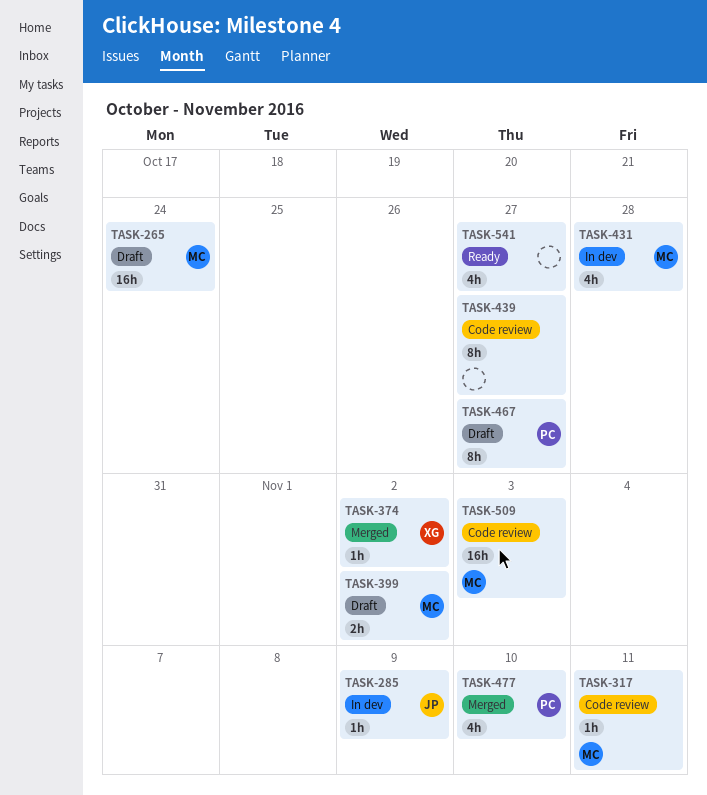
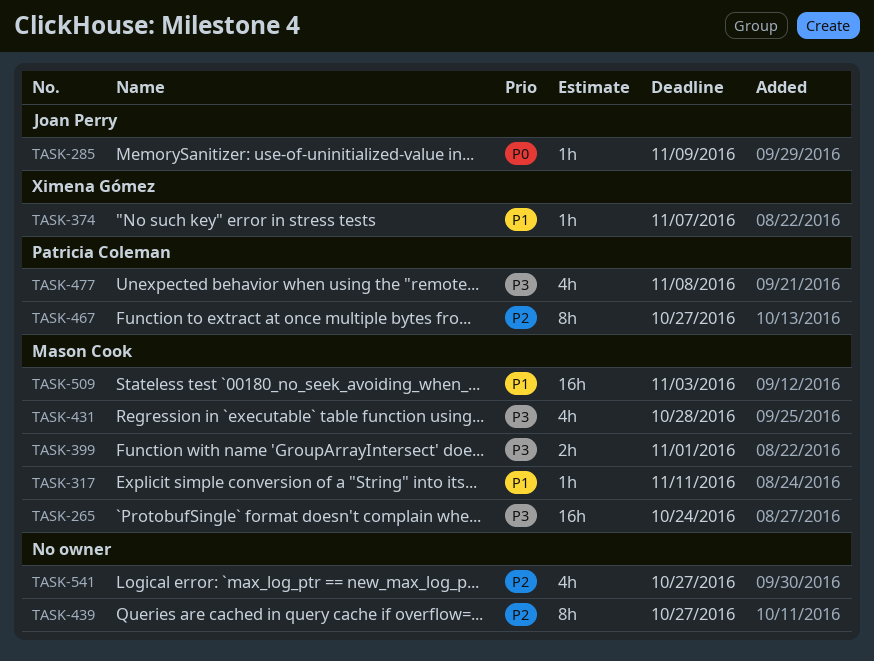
TASK-374, due: Nov 2 -> Nov 7
TASK-399, due: Nov 2 -> Nov 1
TASK-477, due: Nov 10 -> Nov 8

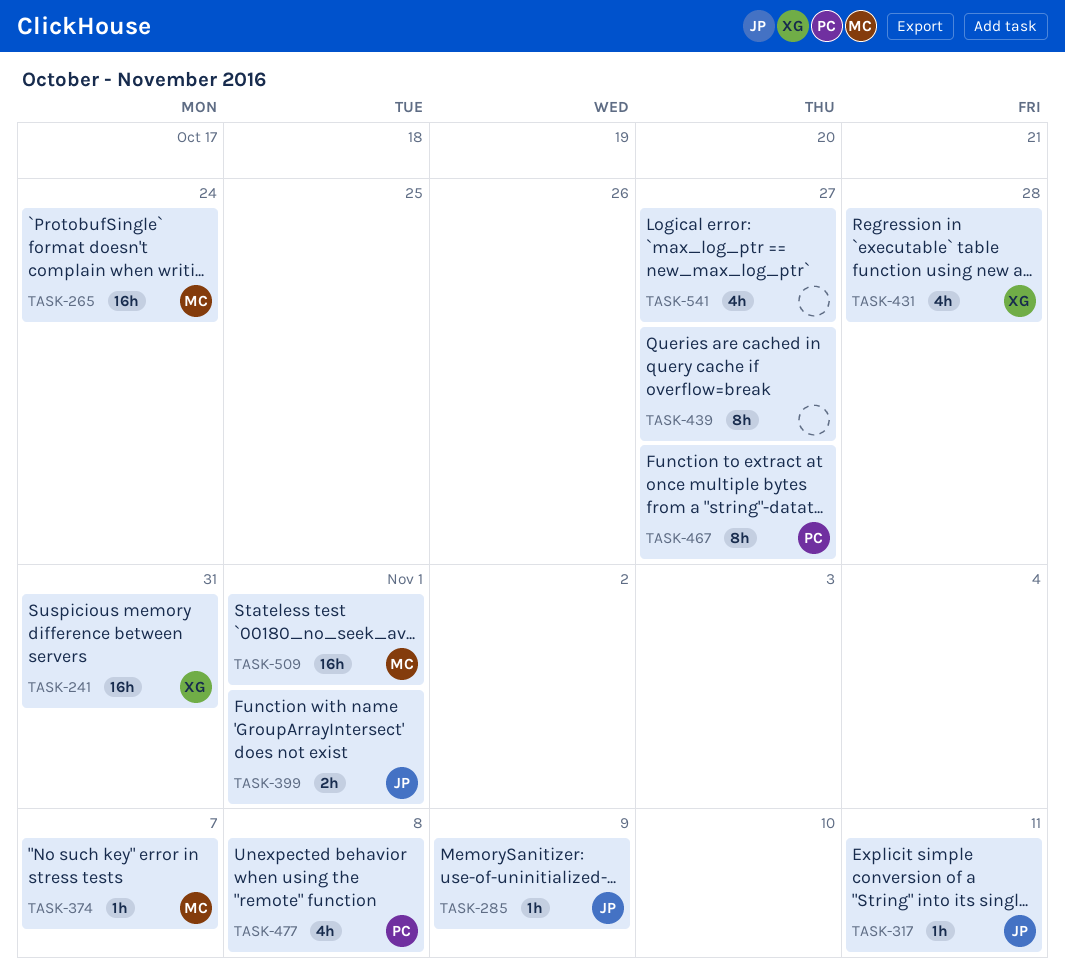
TASK-241: none -> present
TASK-317, owner: Mason Cook -> Joan Perry
TASK-374, owner: Ximena Gómez -> Mason Cook
TASK-399, owner: Mason Cook -> Joan Perry
TASK-431, owner: Mason Cook -> Ximena Gómez
TASK-509, due: Nov 3 -> Nov 1

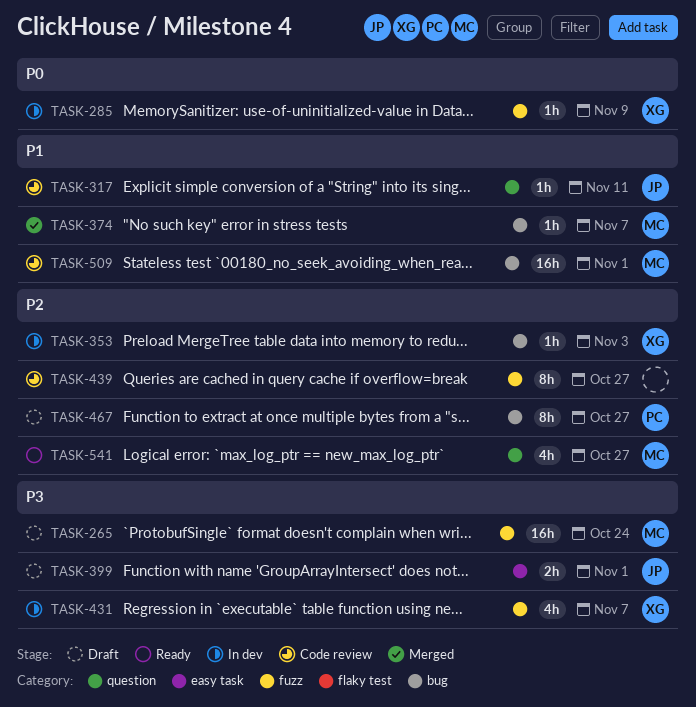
TASK-241: present -> none
TASK-285, owner: JP -> XG
TASK-353: none -> present
TASK-431, due: Oct 28 -> Nov 7
TASK-477: present -> none
TASK-541, owner: none -> MC

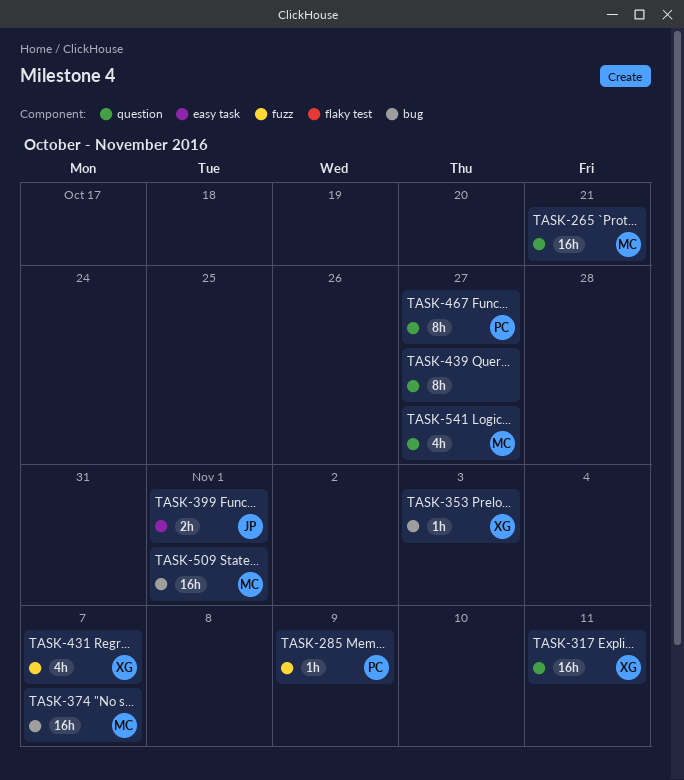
TASK-265, label: fuzz -> question
TASK-265, due: Oct 24 -> Oct 21
TASK-285, owner: XG -> PC
TASK-317, owner: JP -> XG
TASK-317, estimate: 1h -> 16h
TASK-374, estimate: 1h -> 16h
TASK-439, label: fuzz -> question
TASK-467, label: bug -> question

